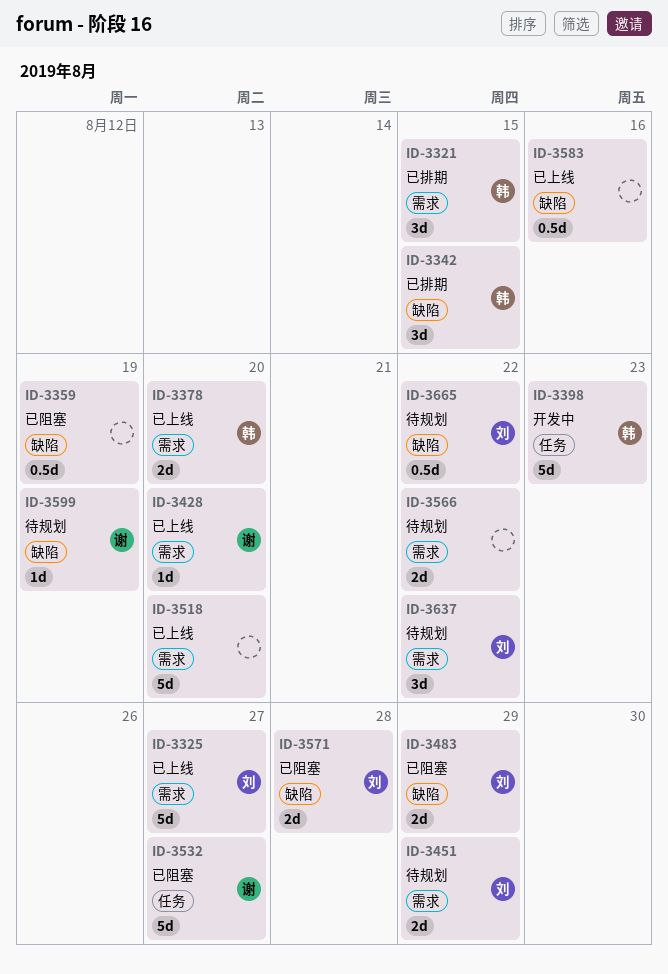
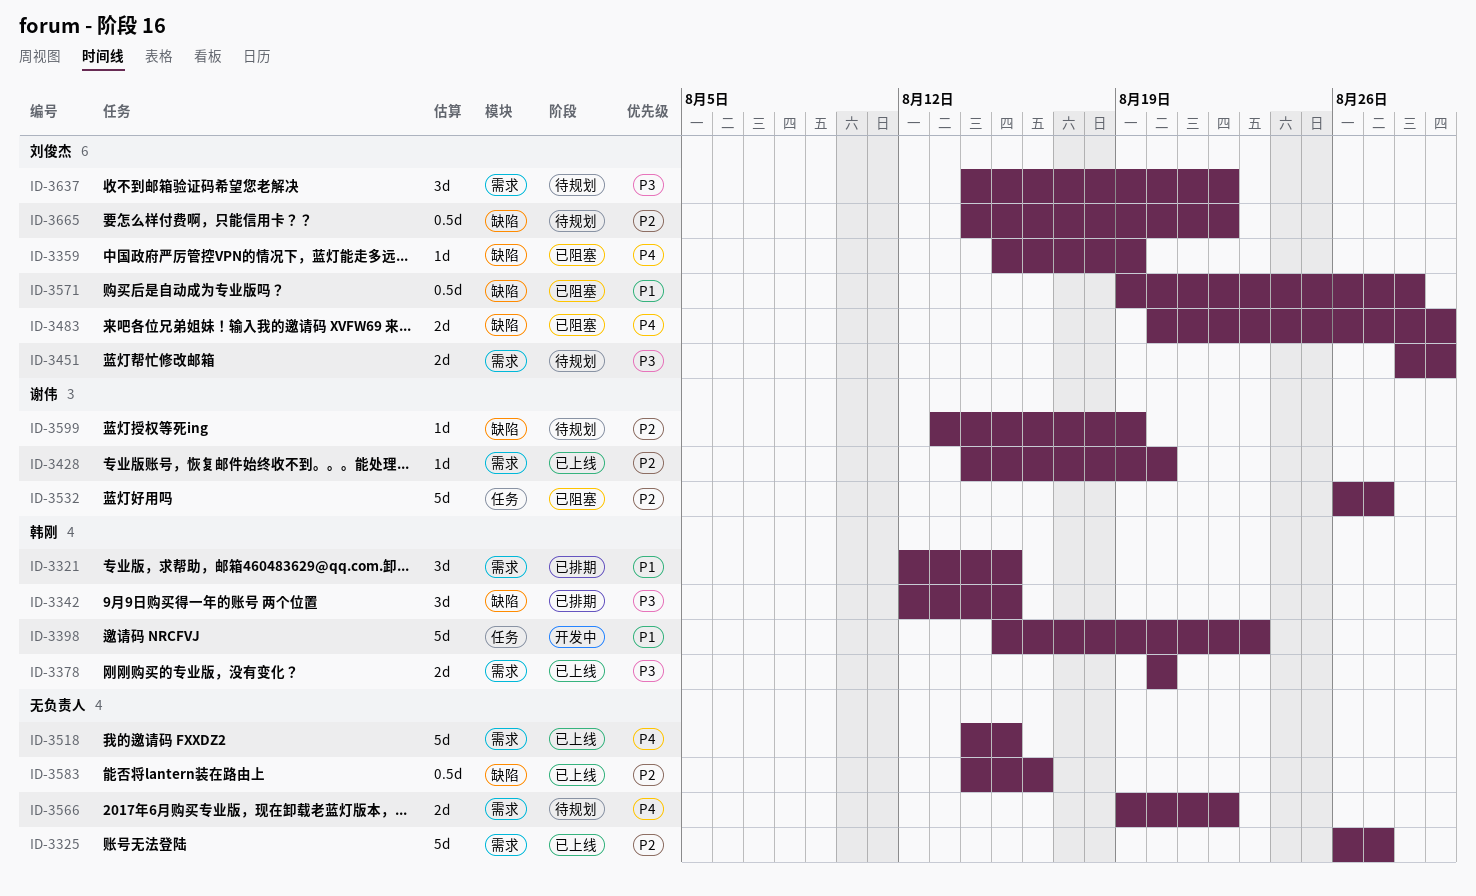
ID-3325, owner: 刘俊杰 -> none
ID-3359, owner: none -> 刘俊杰
ID-3359, estimate: 0.5d -> 1d
ID-3518, due: Aug 20 -> Aug 15
ID-3571, estimate: 2d -> 0.5d

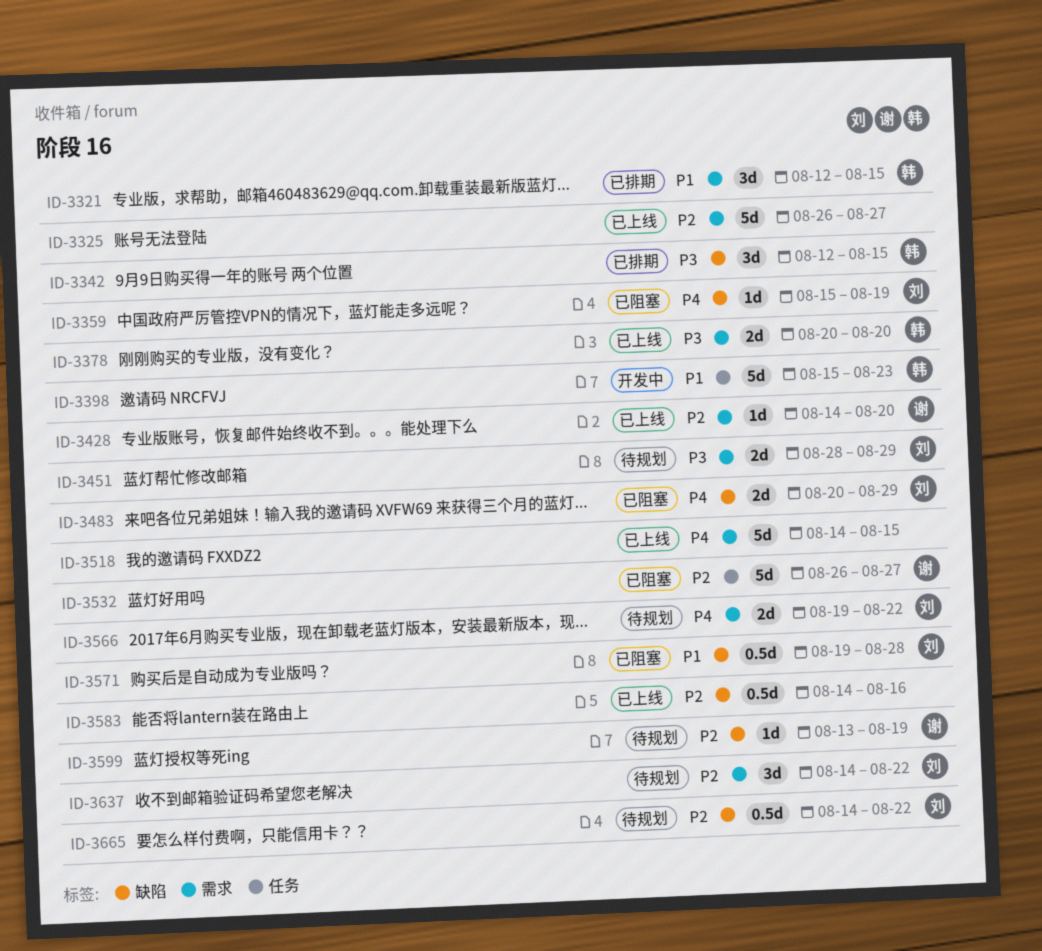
ID-3566, owner: none -> 刘俊杰
ID-3637, priority: P3 -> P2

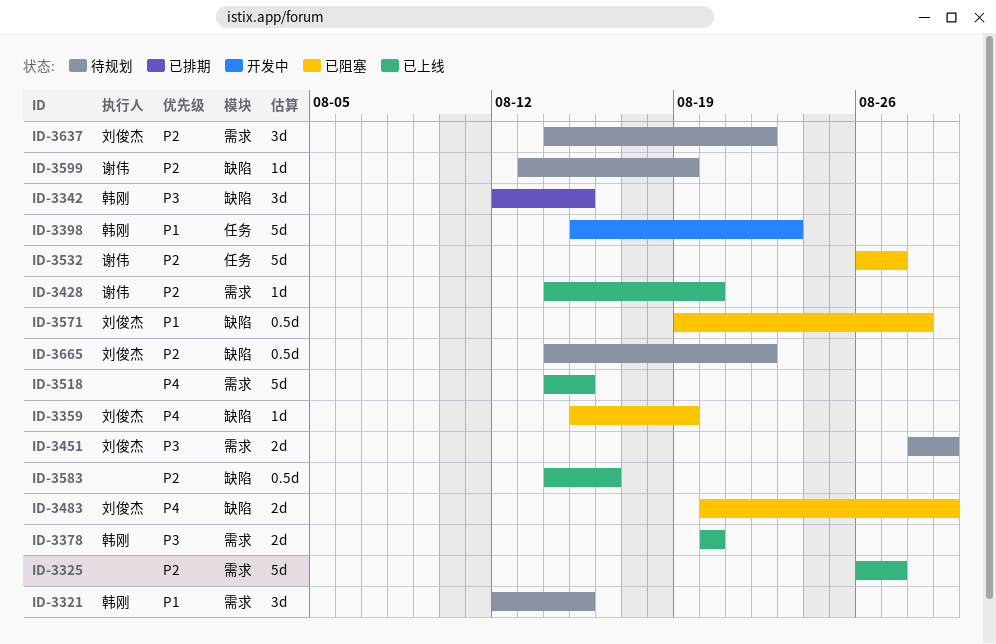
ID-3321, status: 已排期 -> 待规划
ID-3566: present -> none

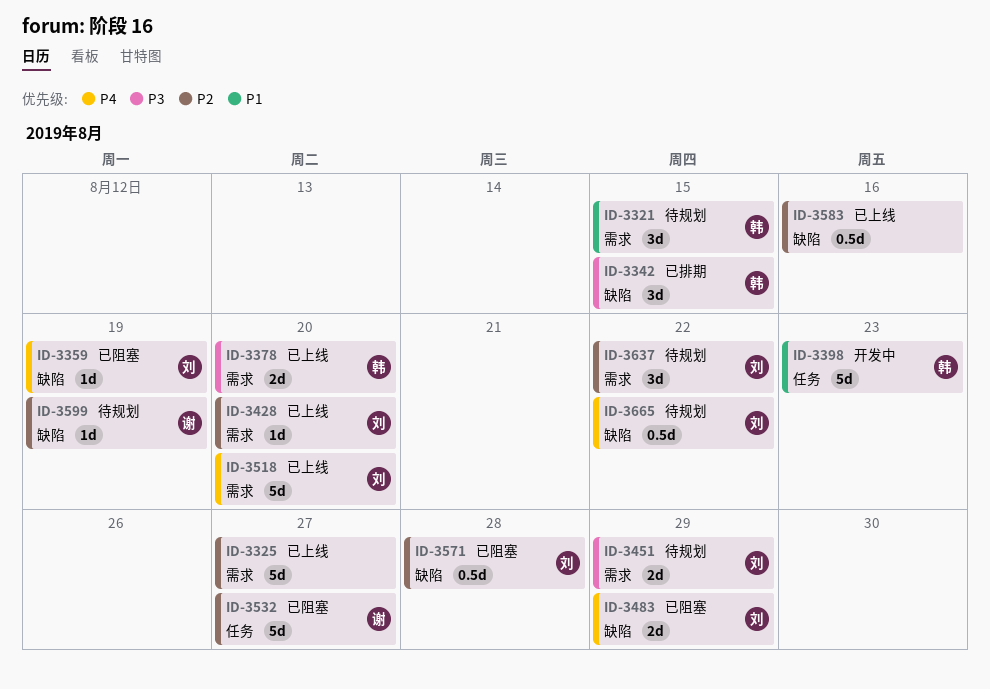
ID-3428, owner: 谢伟 -> 刘俊杰
ID-3518, owner: none -> 刘俊杰
ID-3518, due: Aug 15 -> Aug 20
ID-3571, priority: P1 -> P2
ID-3665, priority: P2 -> P4

